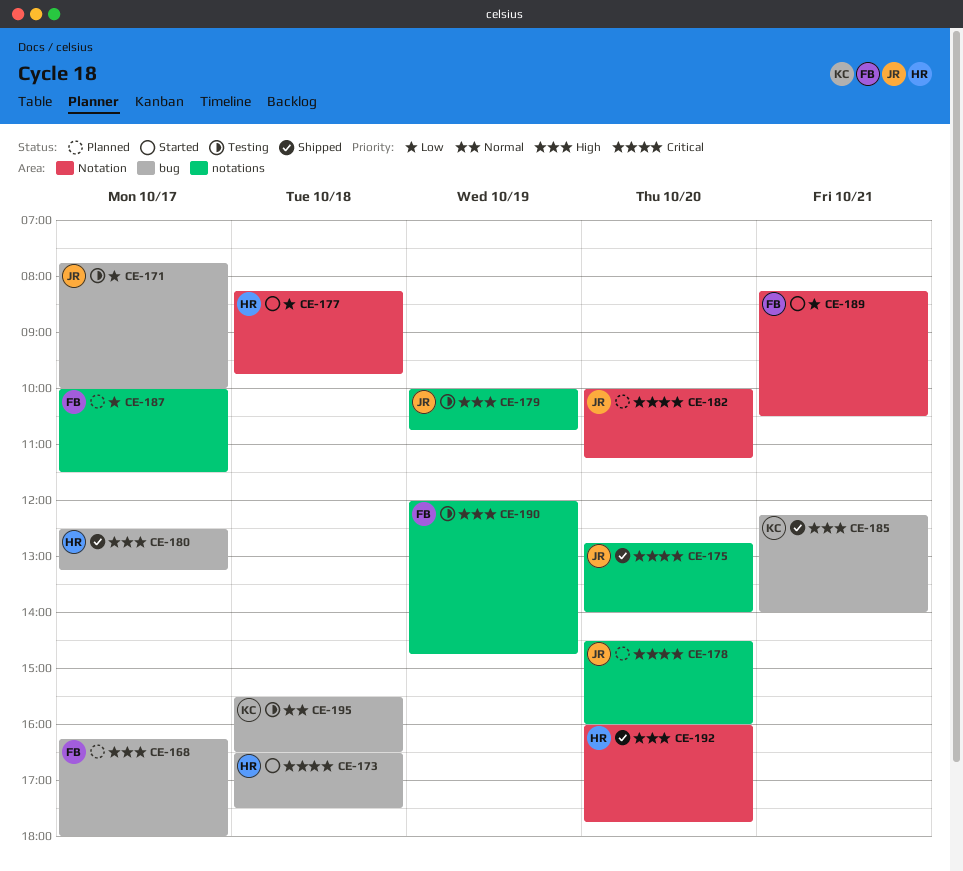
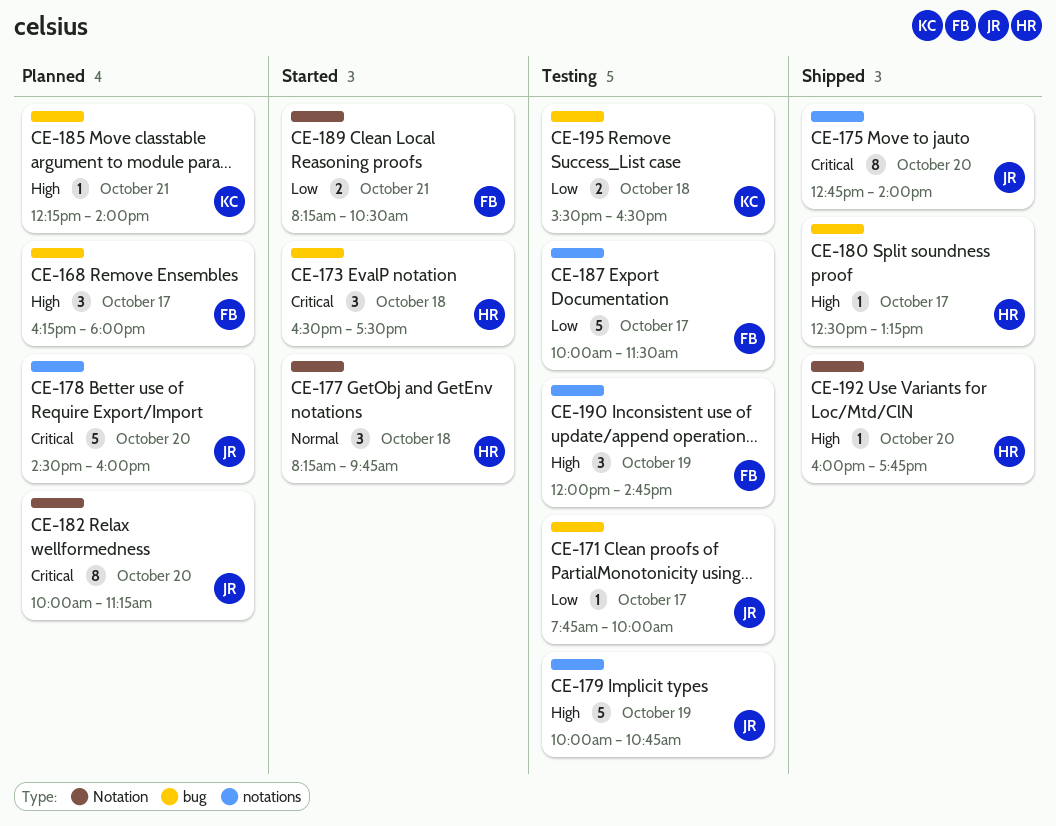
CE-177, priority: Low -> Normal
CE-185, status: Shipped -> Planned
CE-187, status: Planned -> Testing
CE-195, priority: Normal -> Low

